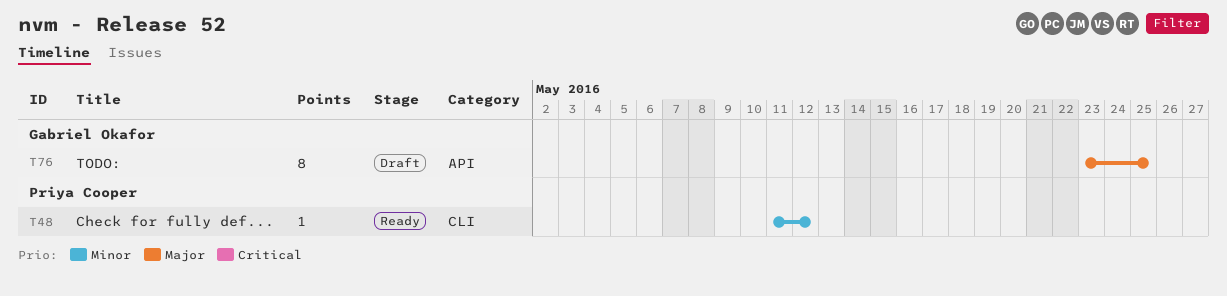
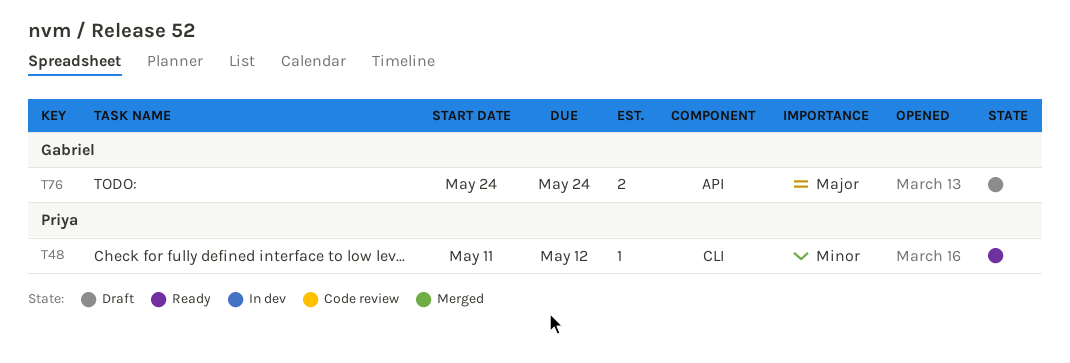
T76, estimate: 8 -> 2
T76, start: May 23 -> May 24
T76, due: May 25 -> May 24

